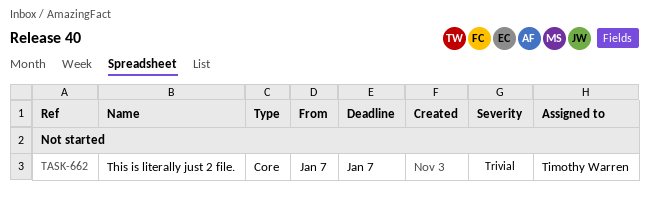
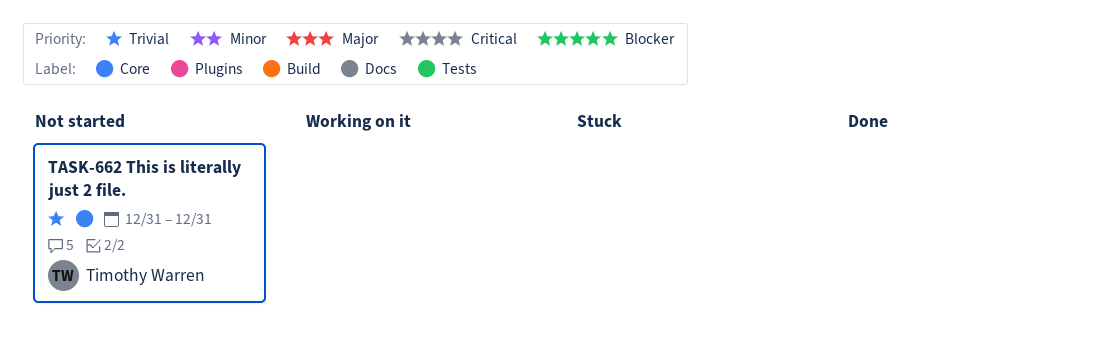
TASK-662, start: Jan 7 -> Dec 31
TASK-662, due: Jan 7 -> Dec 31

